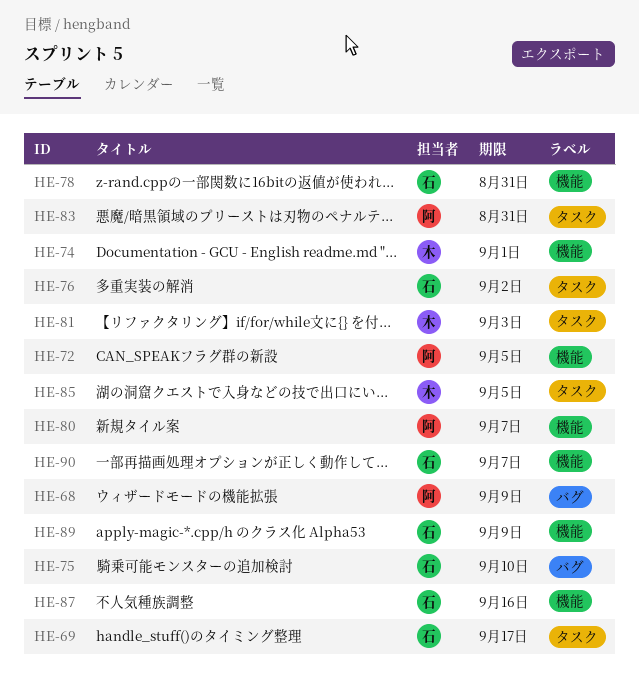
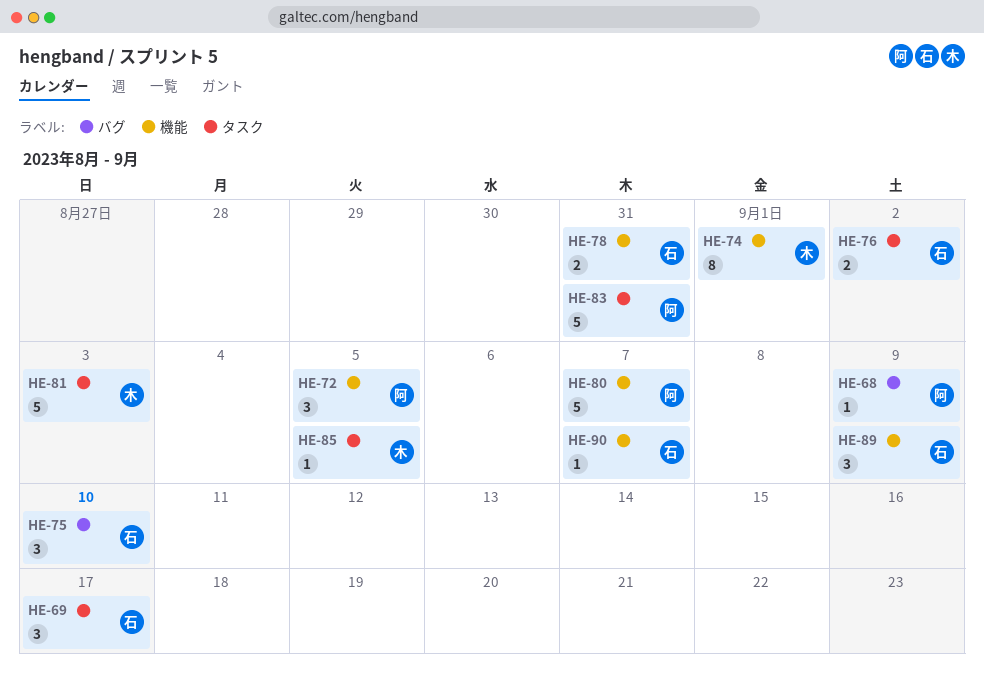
HE-87: present -> none

